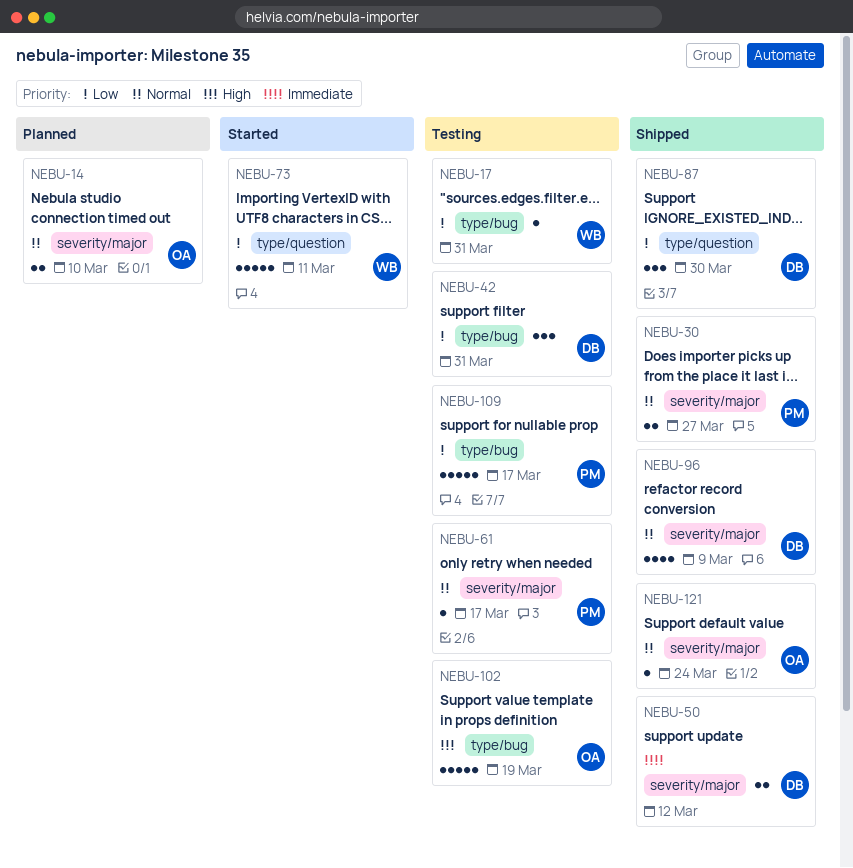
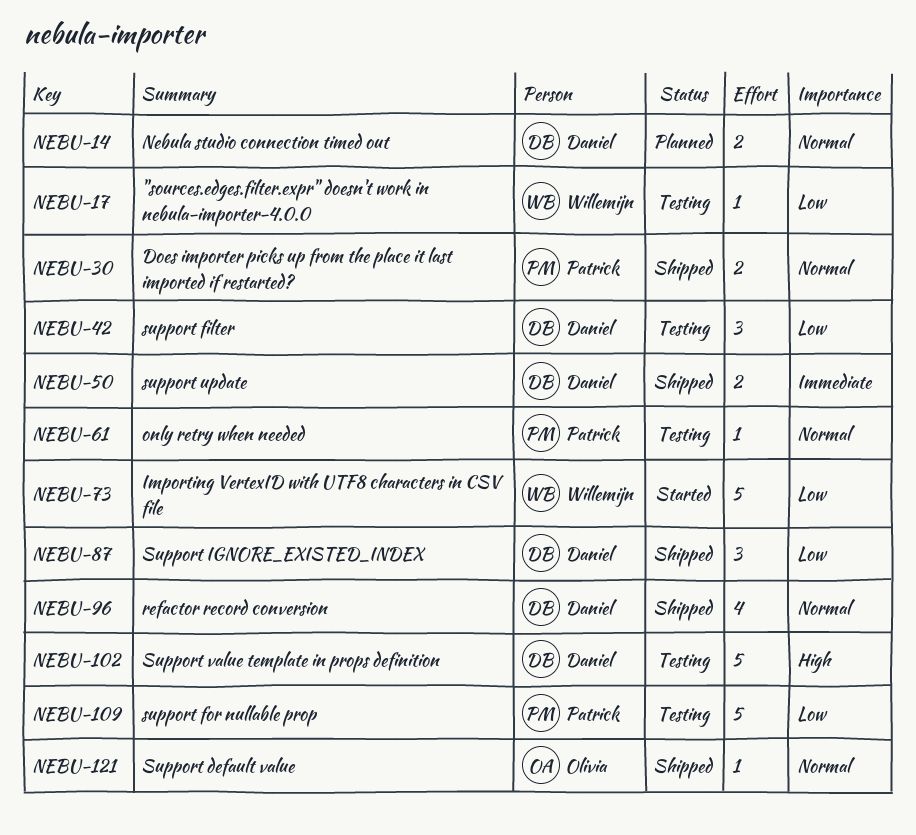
NEBU-14, owner: Olivia -> Daniel
NEBU-102, owner: Olivia -> Daniel

